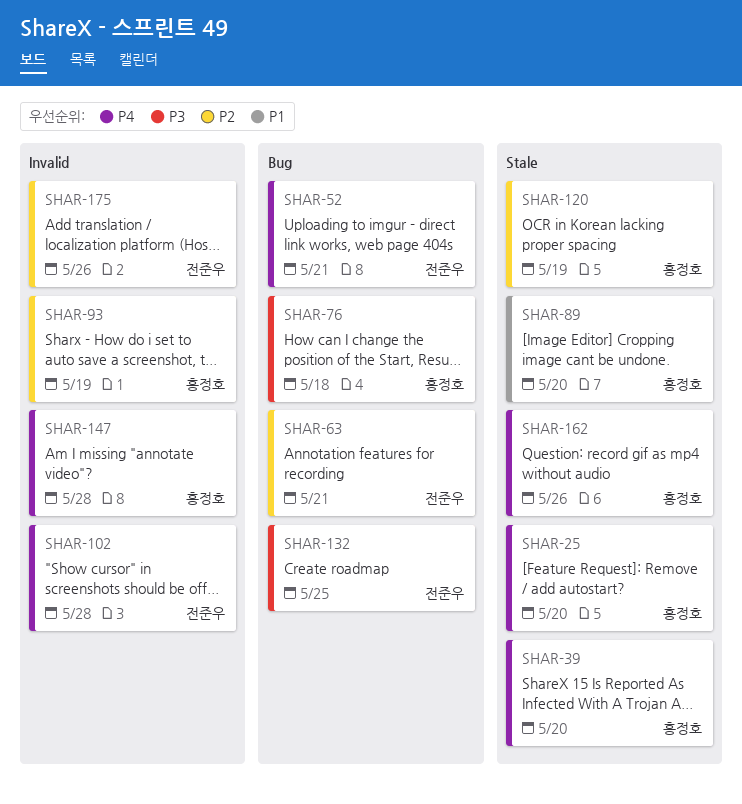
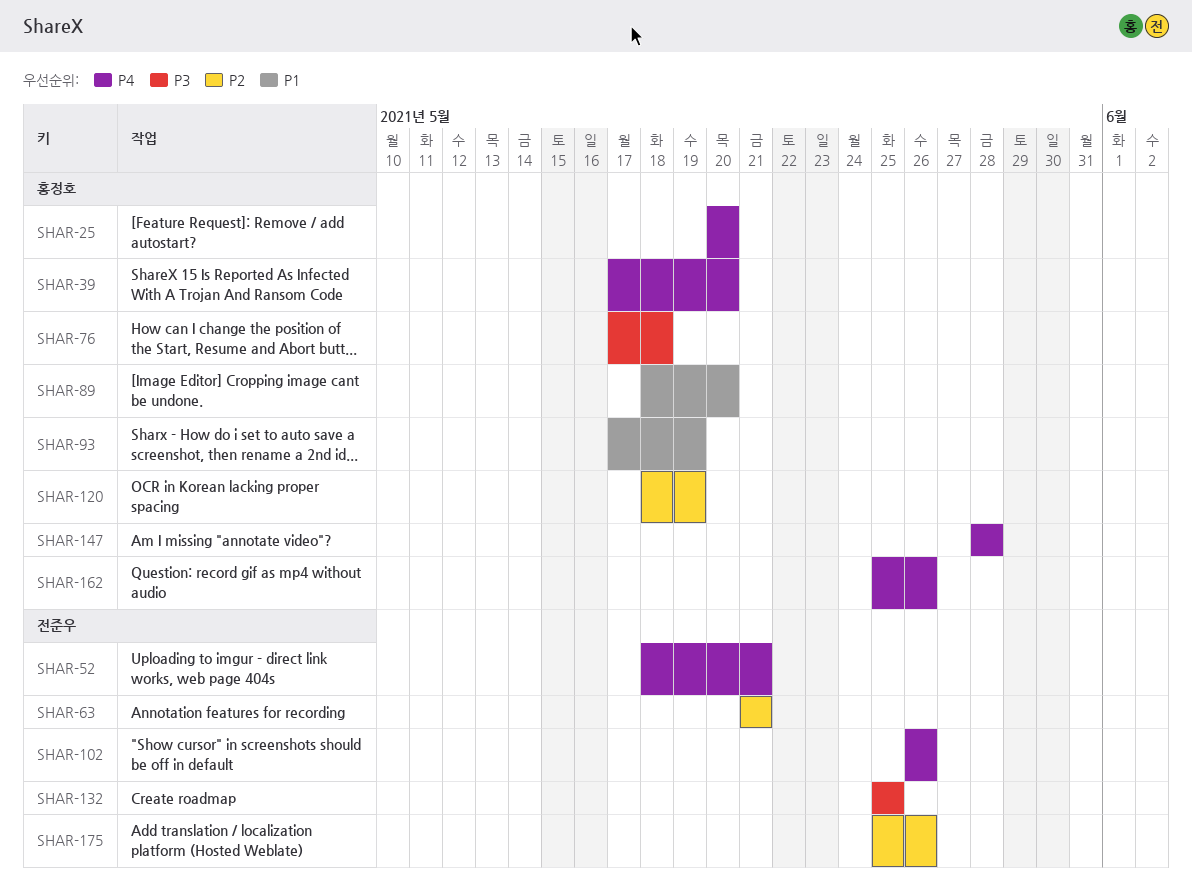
SHAR-93, priority: P2 -> P1
SHAR-102, due: May 28 -> May 26

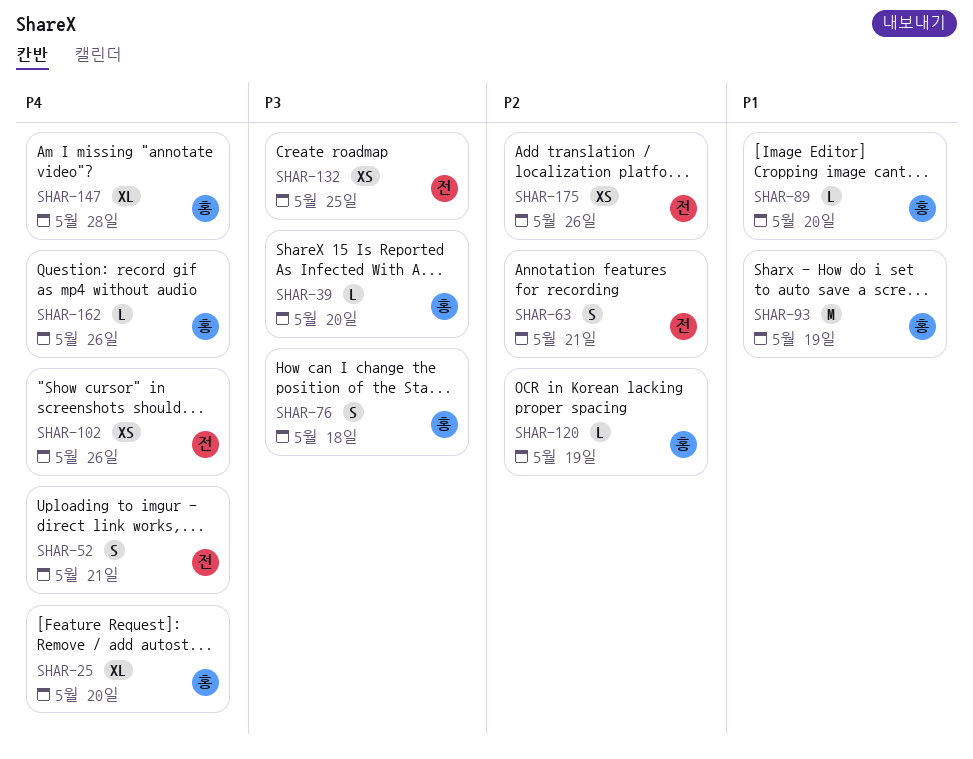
SHAR-39, priority: P4 -> P3

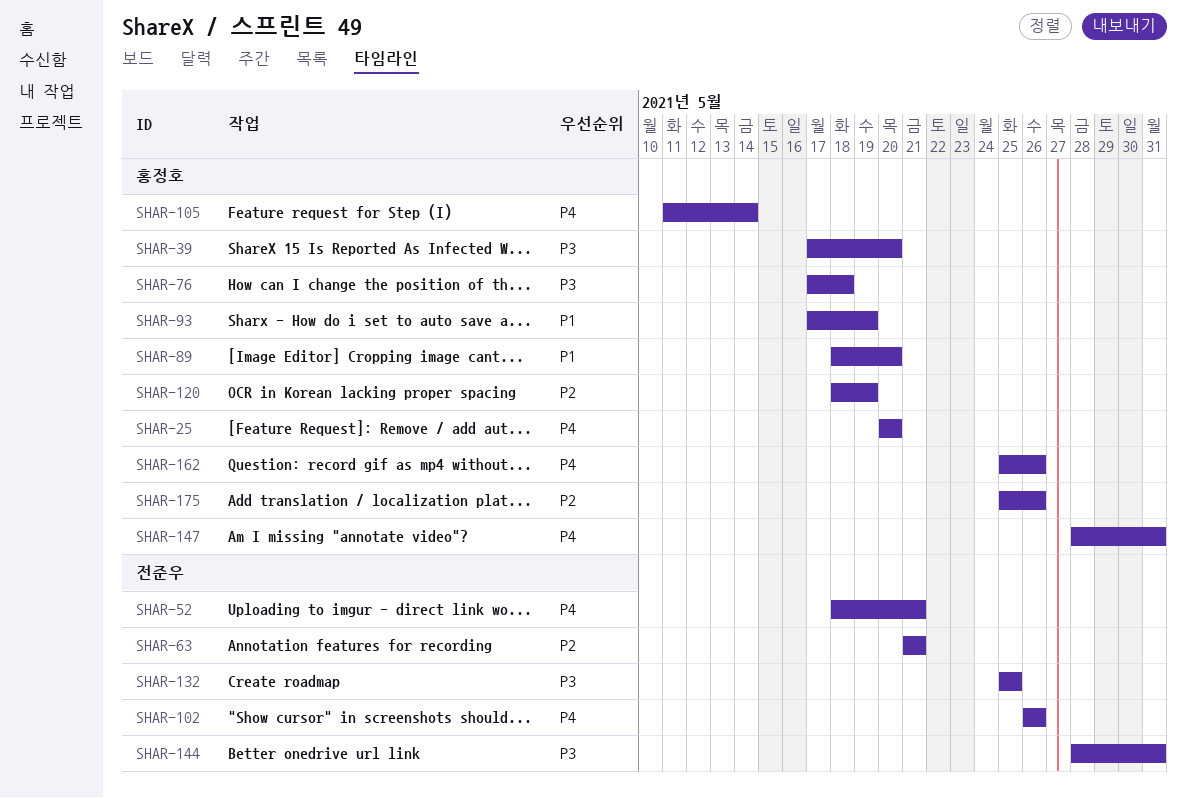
SHAR-105: none -> present
SHAR-144: none -> present
SHAR-147, due: May 28 -> May 31
SHAR-175, owner: 전준우 -> 홍정호

